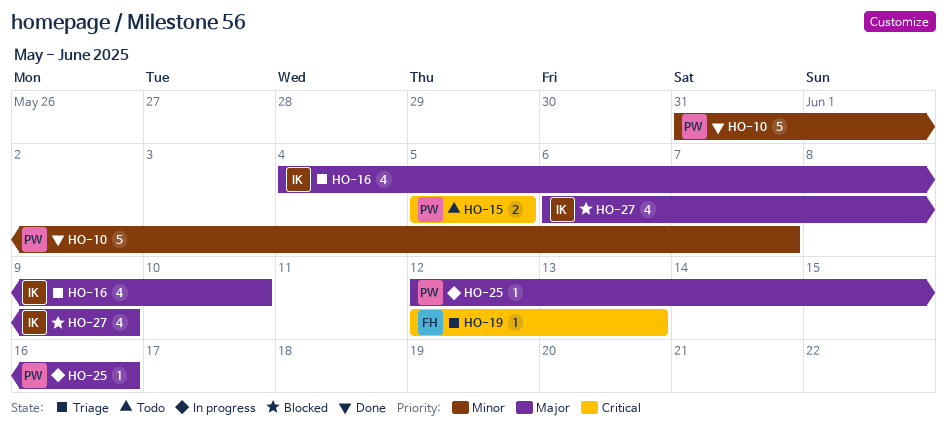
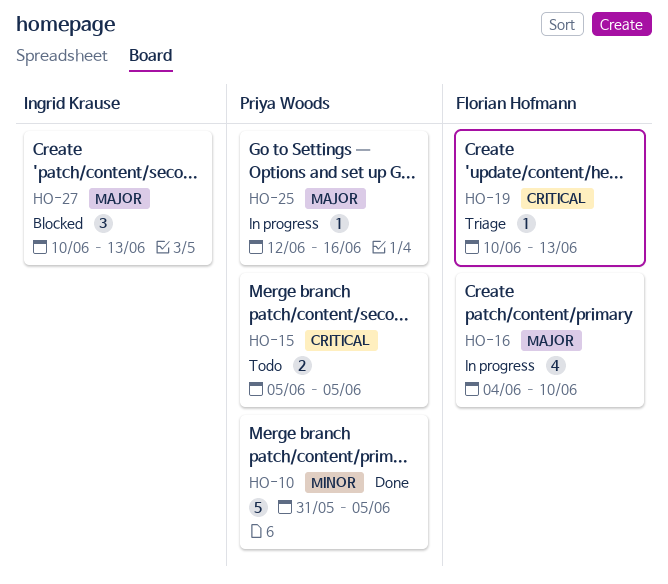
HO-10, due: Jun 7 -> Jun 5
HO-16, status: Triage -> In progress
HO-16, owner: Ingrid Krause -> Florian Hofmann
HO-19, start: Jun 12 -> Jun 10
HO-27, estimate: 4 -> 3
HO-27, start: Jun 6 -> Jun 10
HO-27, due: Jun 9 -> Jun 13

